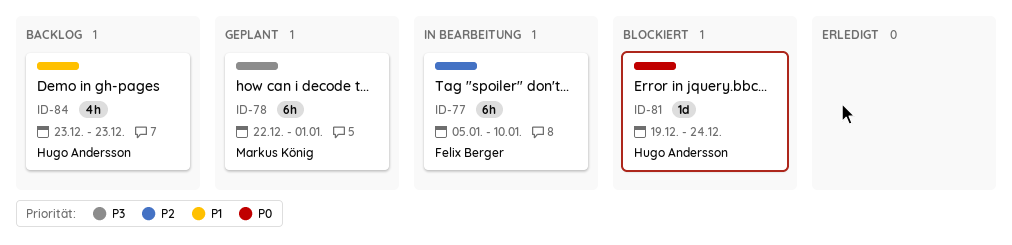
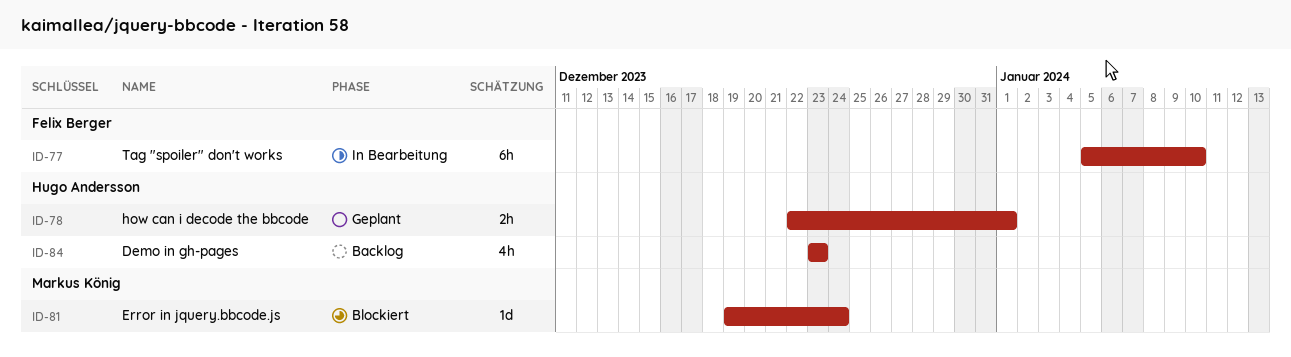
ID-78, owner: Markus König -> Hugo Andersson
ID-78, estimate: 6h -> 2h
ID-81, owner: Hugo Andersson -> Markus König

